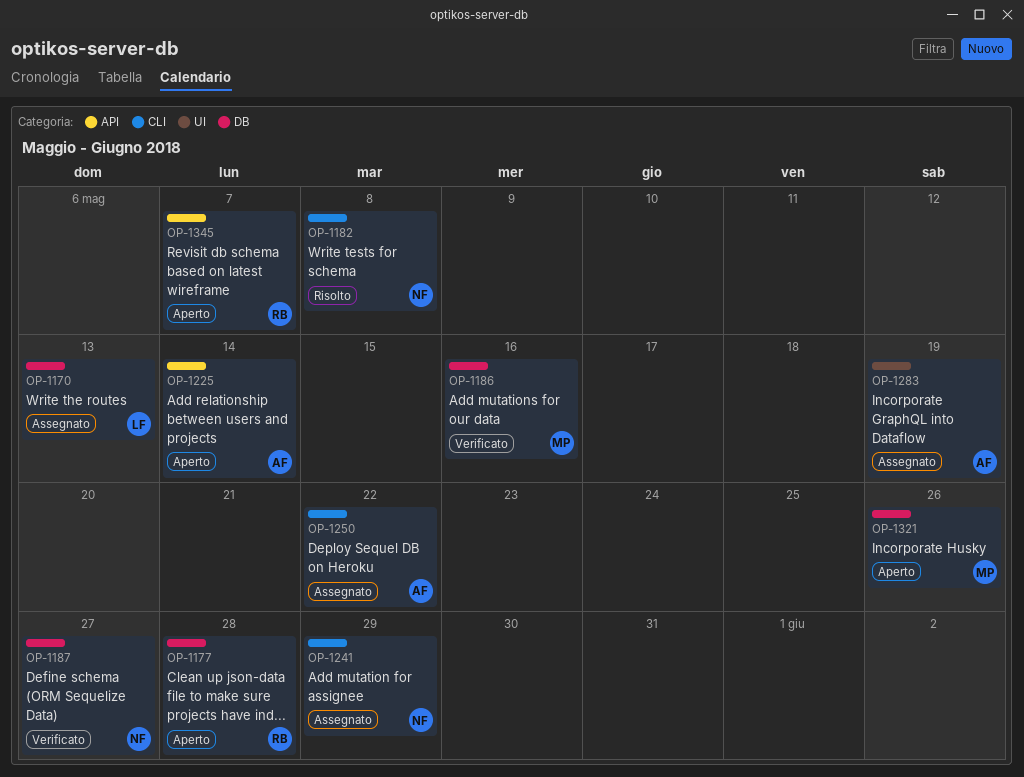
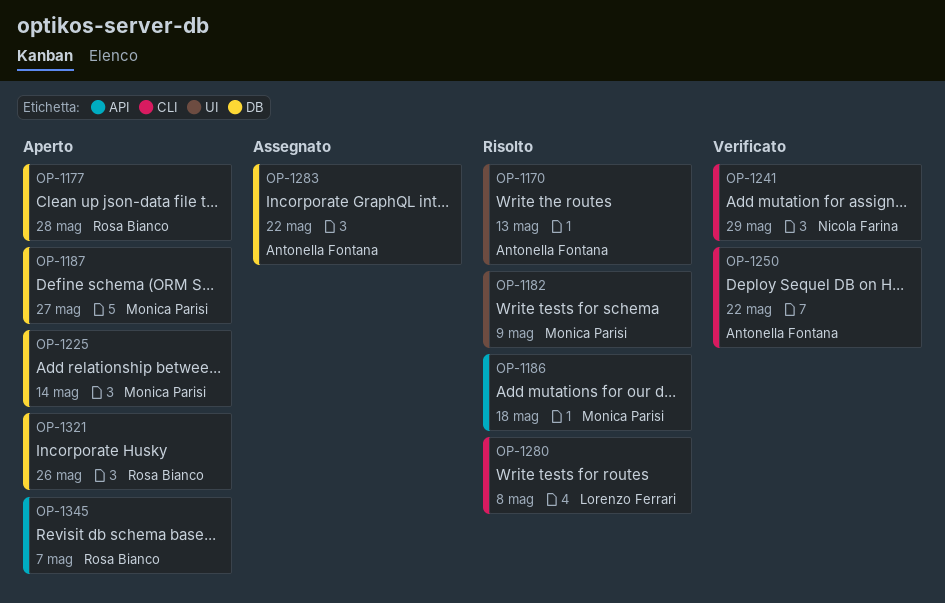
OP-1170, status: Assegnato -> Risolto
OP-1170, owner: Lorenzo Ferrari -> Antonella Fontana
OP-1170, label: DB -> UI
OP-1182, owner: Nicola Farina -> Monica Parisi
OP-1182, label: CLI -> UI
OP-1182, due: May 8 -> May 9
OP-1186, status: Verificato -> Risolto
OP-1186, label: DB -> API
OP-1186, due: May 16 -> May 18
OP-1187, status: Verificato -> Aperto
OP-1187, owner: Nicola Farina -> Monica Parisi
OP-1225, owner: Antonella Fontana -> Monica Parisi
OP-1225, label: API -> DB
OP-1241, status: Assegnato -> Verificato
OP-1250, status: Assegnato -> Verificato
OP-1280: none -> present
OP-1283, label: UI -> DB
OP-1283, due: May 19 -> May 22
OP-1321, owner: Monica Parisi -> Rosa Bianco

